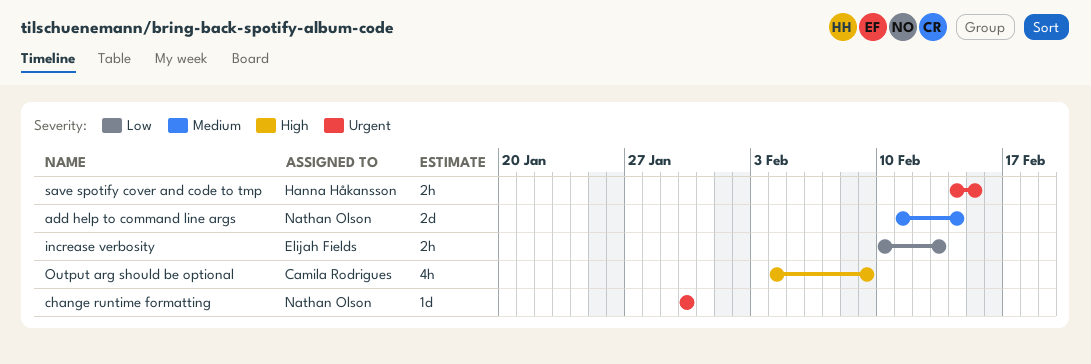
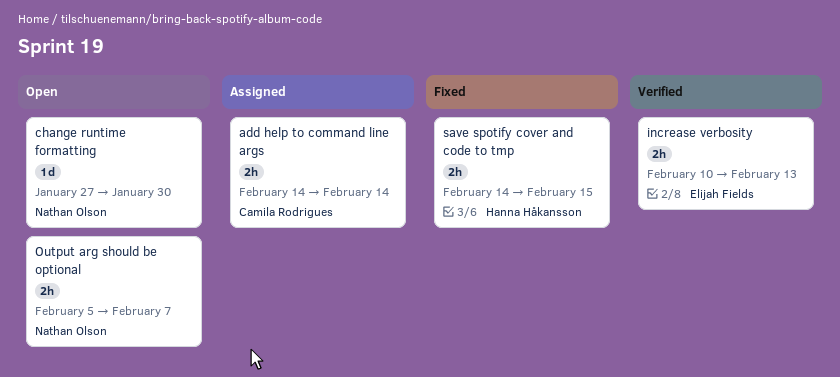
add help to command line args, owner: Nathan Olson -> Camila Rodrigues
add help to command line args, estimate: 2d -> 2h
add help to command line args, start: Feb 11 -> Feb 14
change runtime formatting, start: Jan 30 -> Jan 27
Output arg should be optional, owner: Camila Rodrigues -> Nathan Olson
Output arg should be optional, estimate: 4h -> 2h
Output arg should be optional, start: Feb 4 -> Feb 5
Output arg should be optional, due: Feb 9 -> Feb 7

